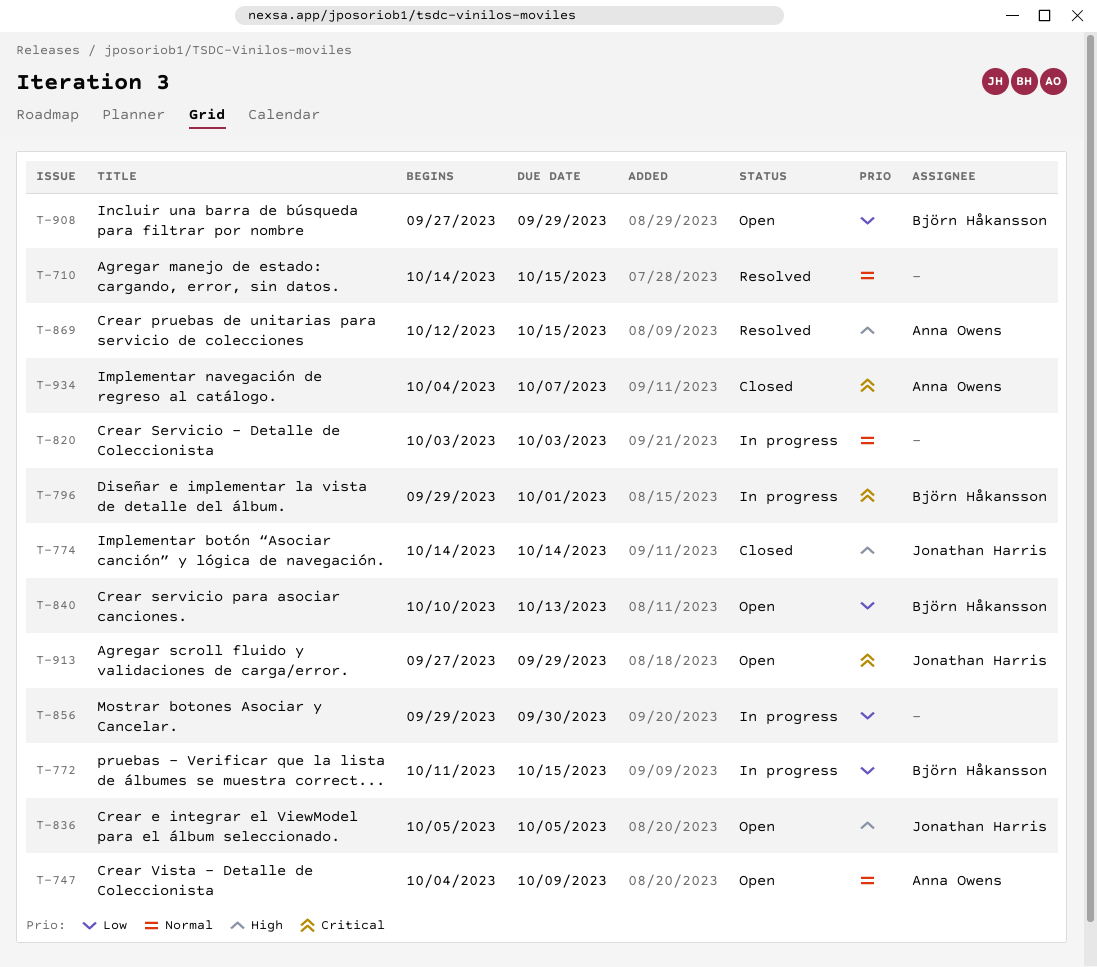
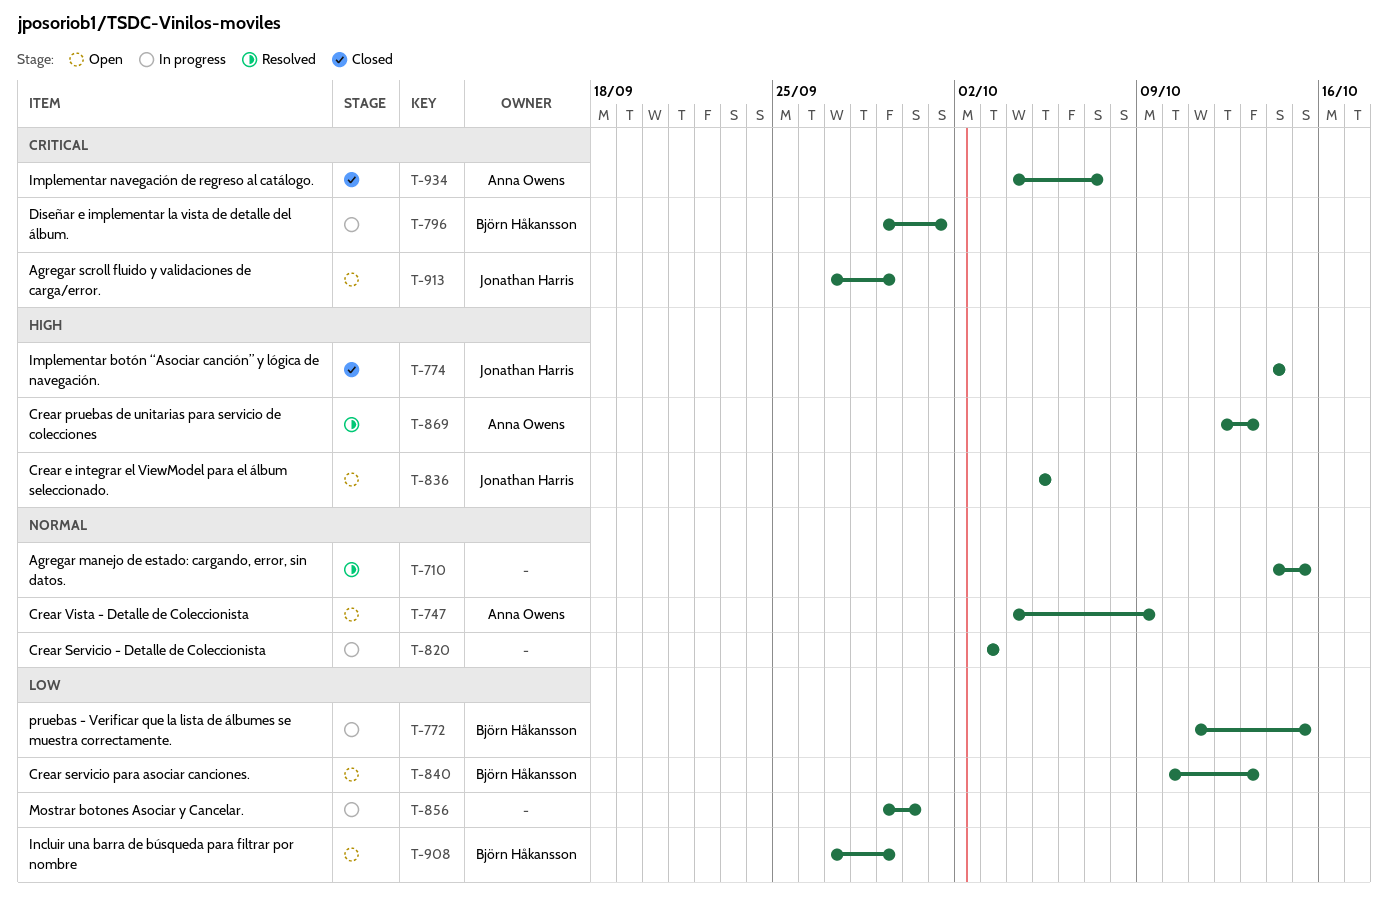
T-869, due: Oct 15 -> Oct 13

